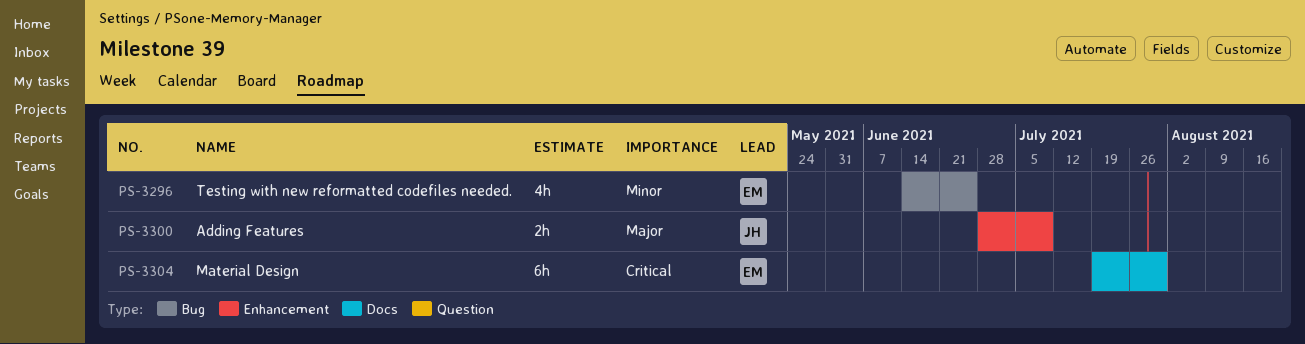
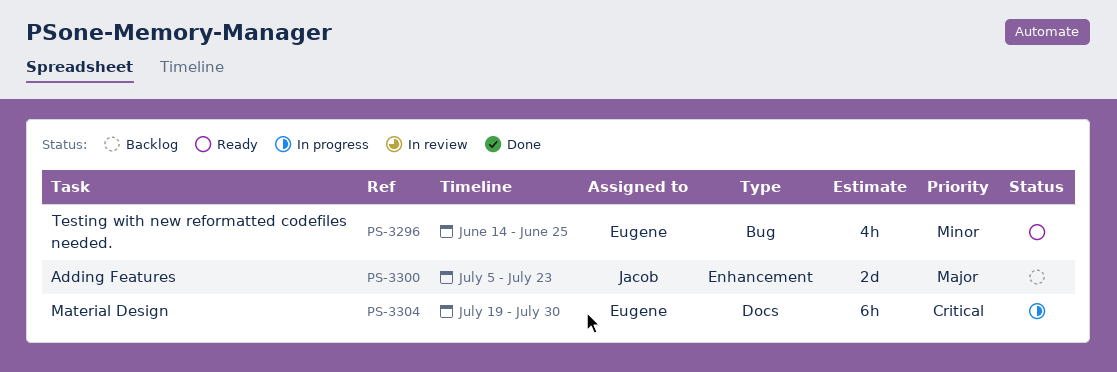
PS-3300, estimate: 2h -> 2d
PS-3300, start: Jun 28 -> Jul 5
PS-3300, due: Jul 9 -> Jul 23

